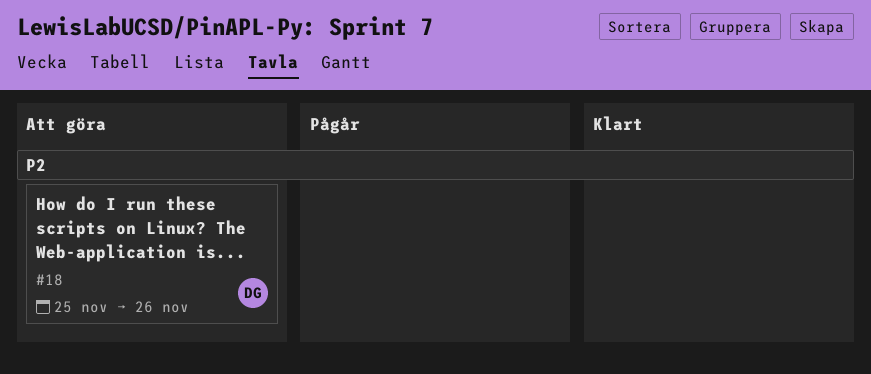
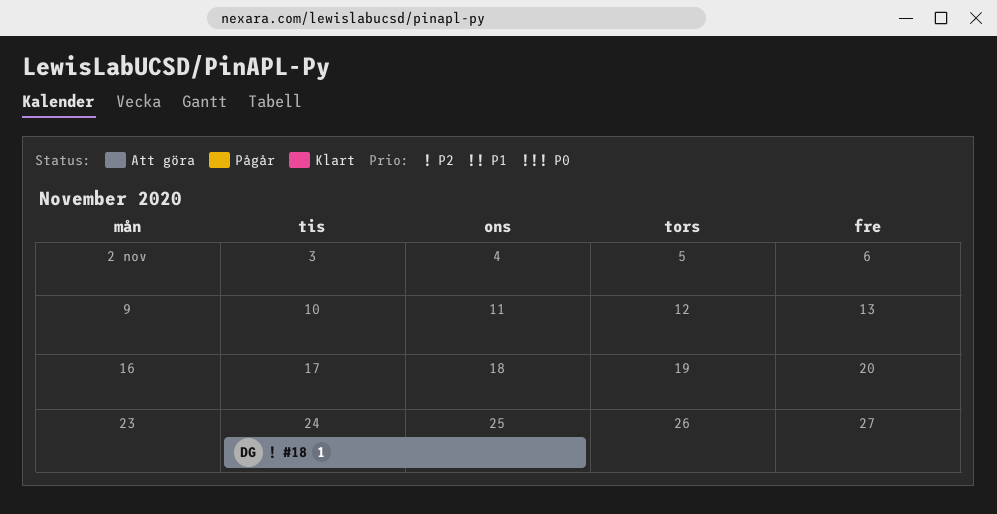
#18, start: Nov 25 -> Nov 24
#18, due: Nov 26 -> Nov 25

